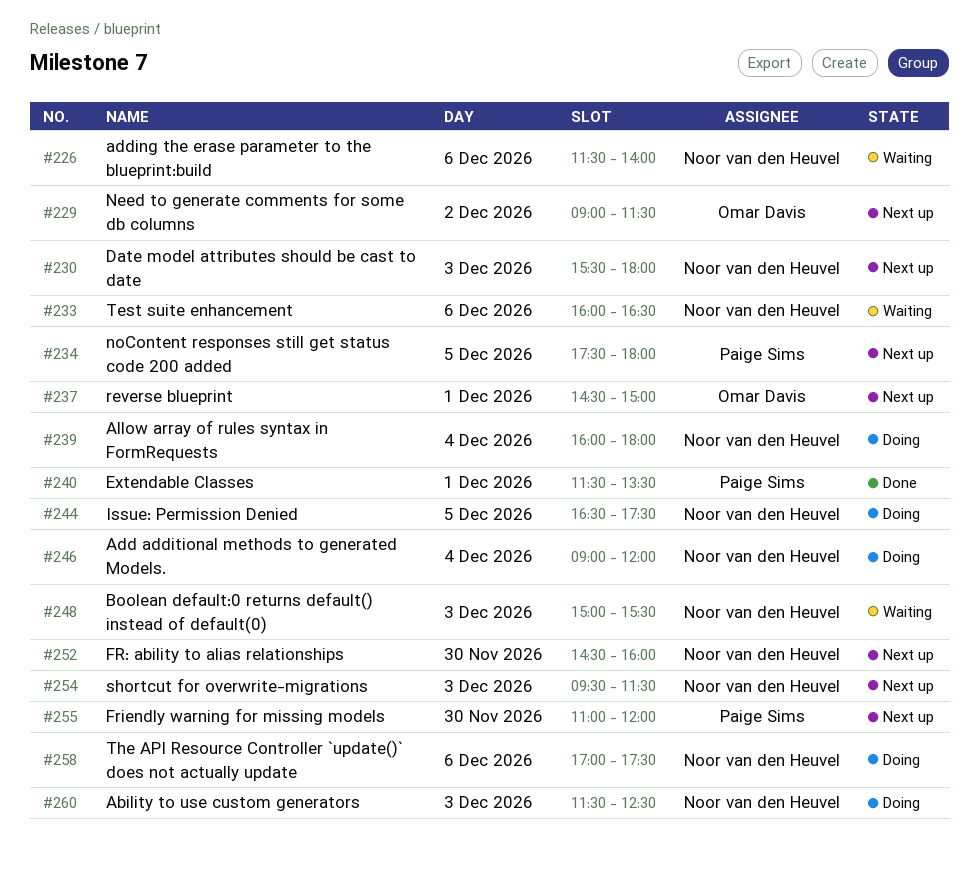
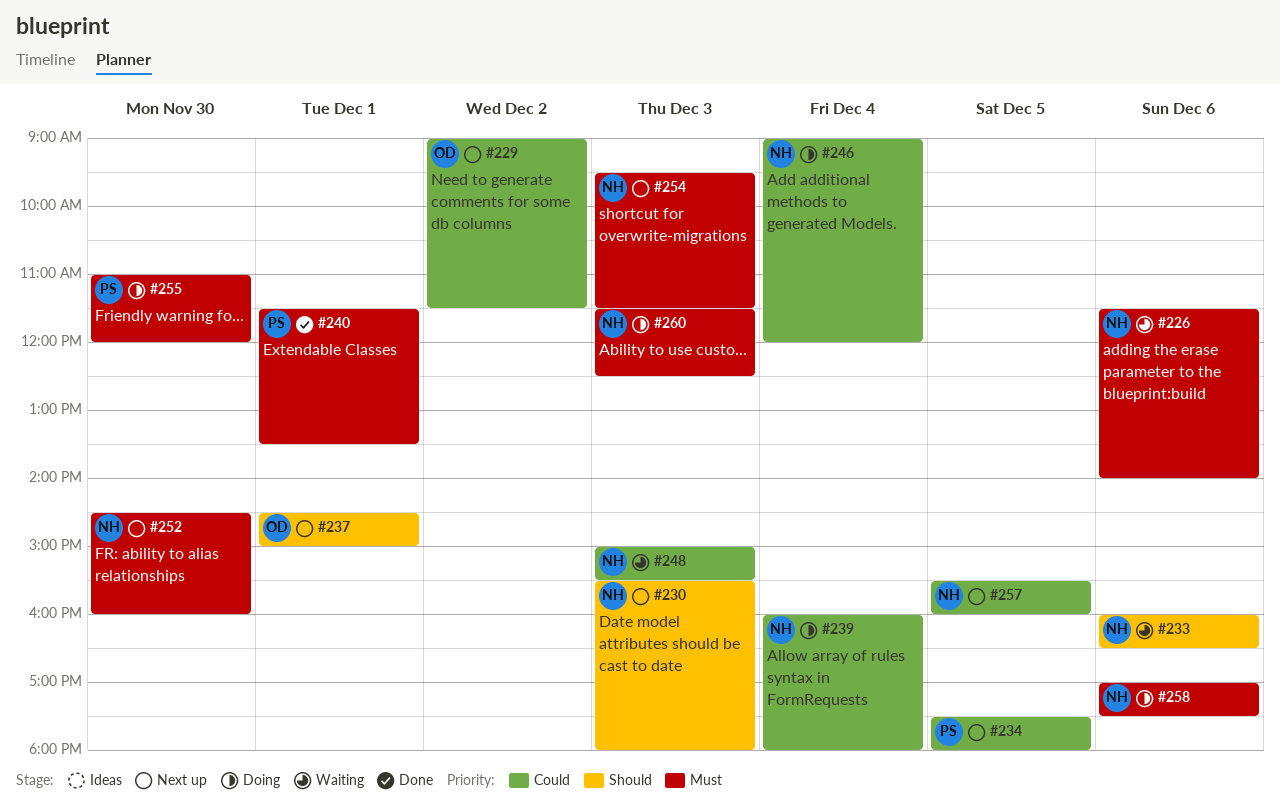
#244: present -> none
#255, status: Next up -> Doing
#257: none -> present

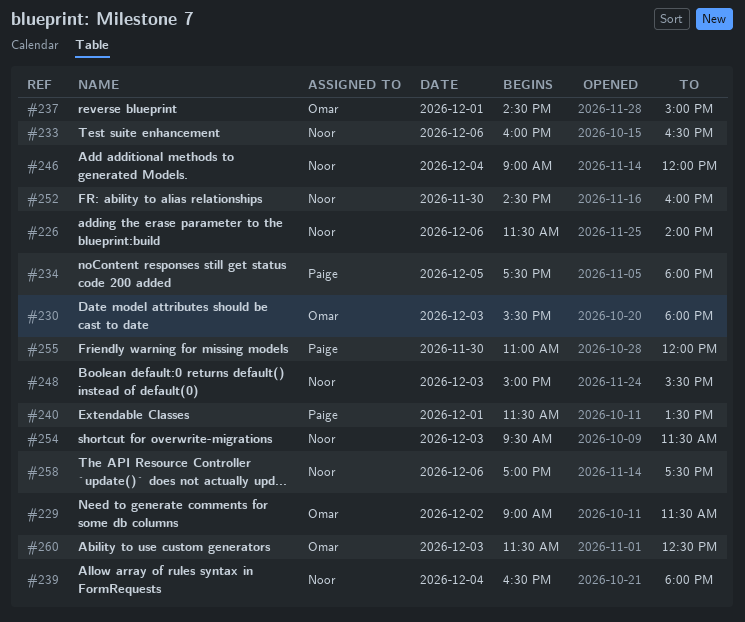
#230, owner: Noor -> Omar
#239, begins: 16:00 -> 16:30
#257: present -> none
#260, owner: Noor -> Omar

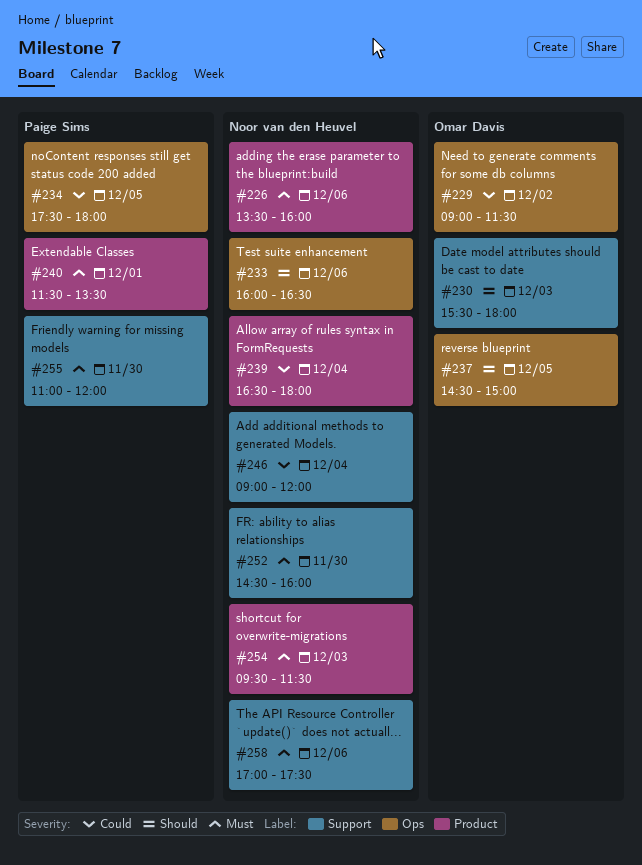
#226, begins: 11:30 -> 13:30
#226, ends: 14:00 -> 16:00
#237, day: Dec 1 -> Dec 5
#248: present -> none
#260: present -> none

